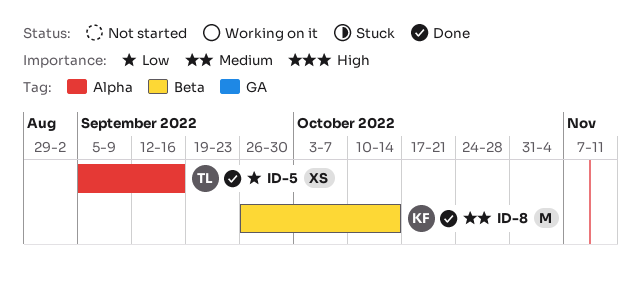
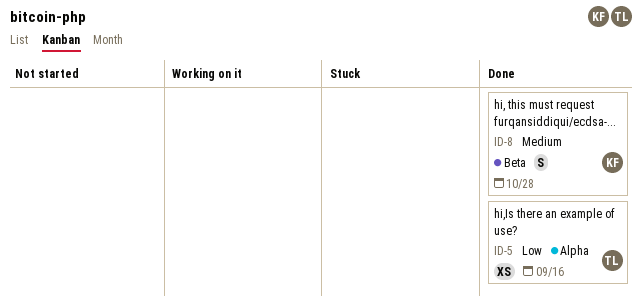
ID-8, estimate: M -> S
ID-8, due: Oct 14 -> Oct 28

